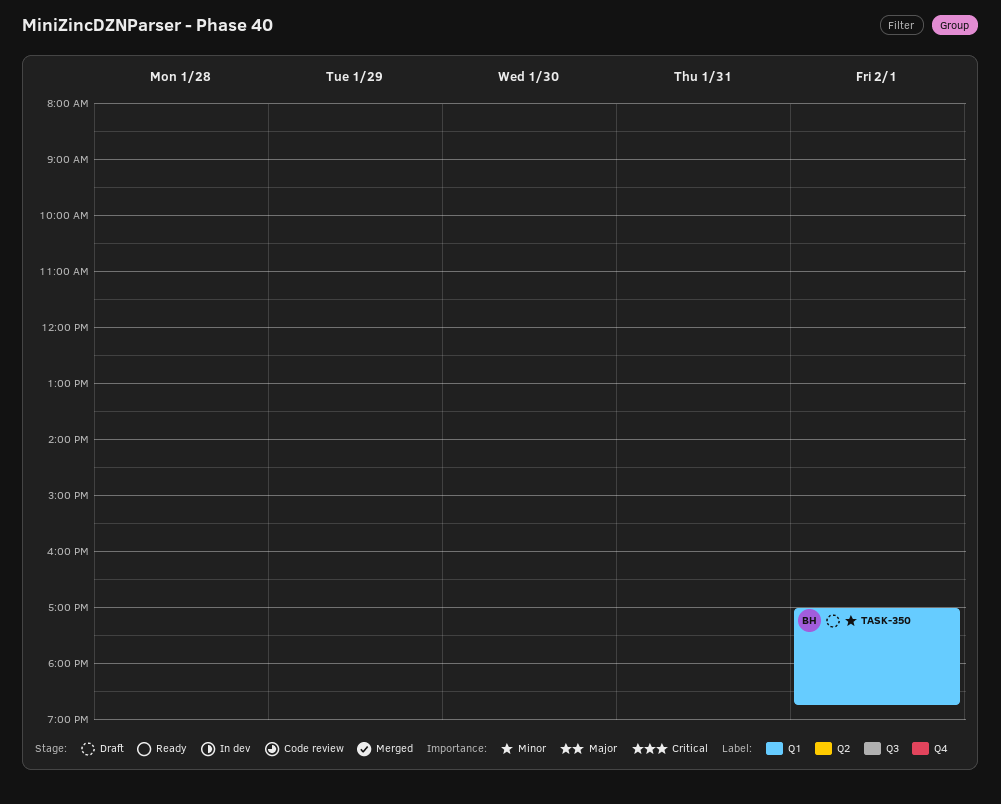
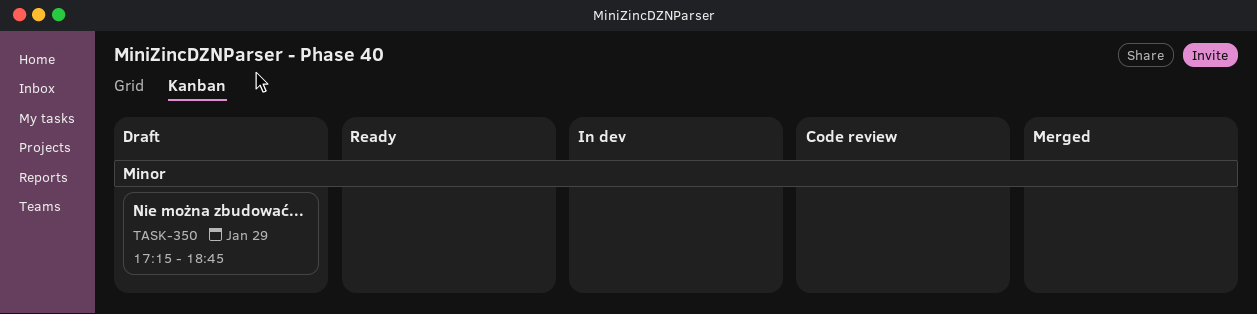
TASK-350, day: Feb 1 -> Jan 29
TASK-350, begins: 17:00 -> 17:15

